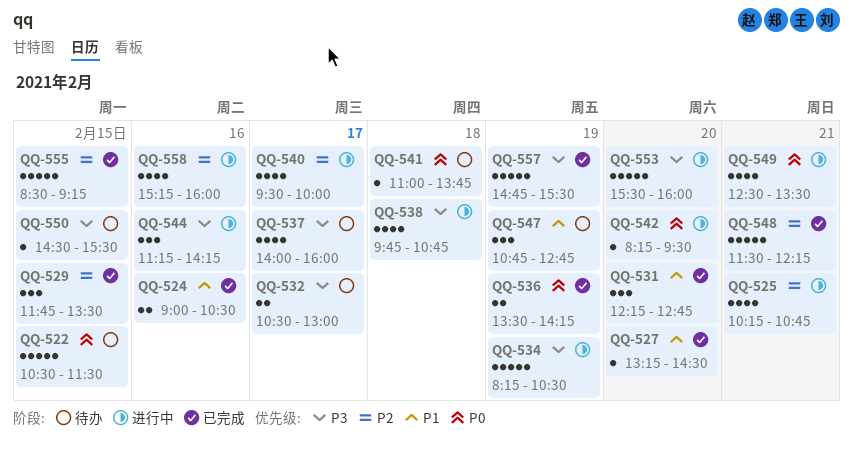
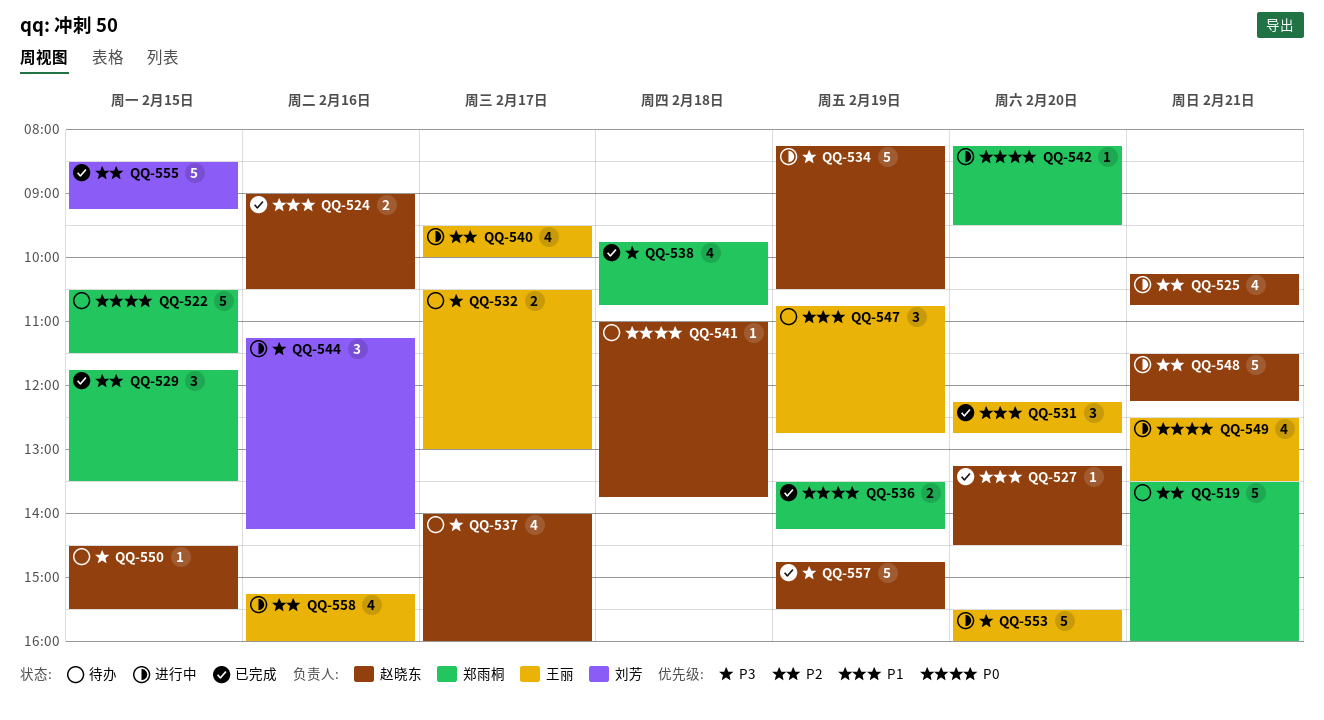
QQ-519: none -> present
QQ-538, status: 进行中 -> 已完成
QQ-548, status: 已完成 -> 进行中

